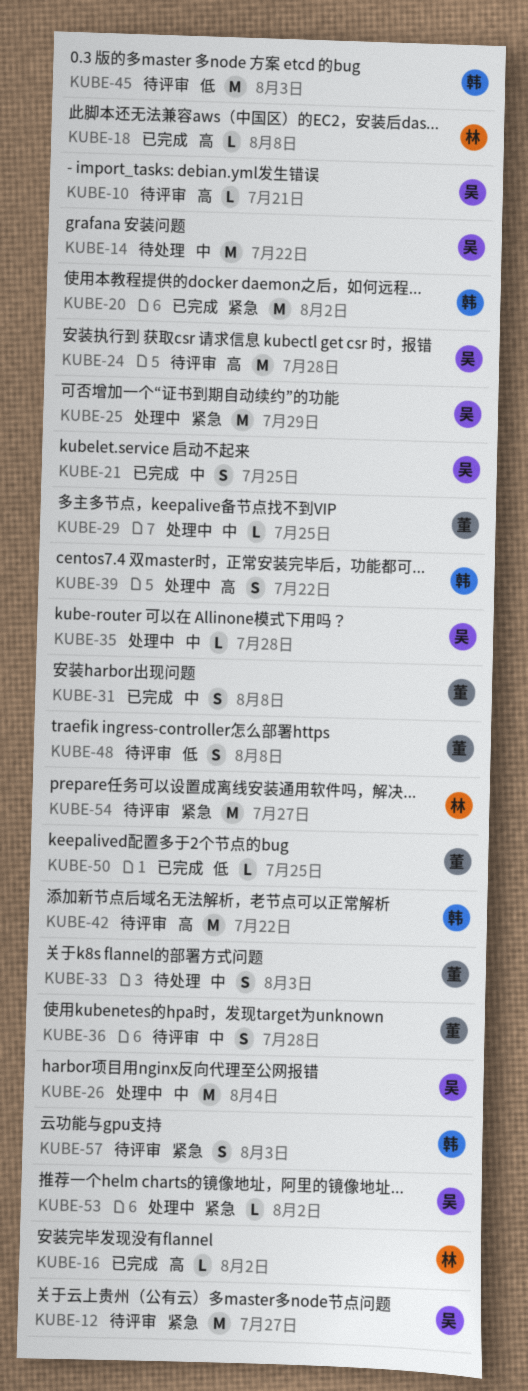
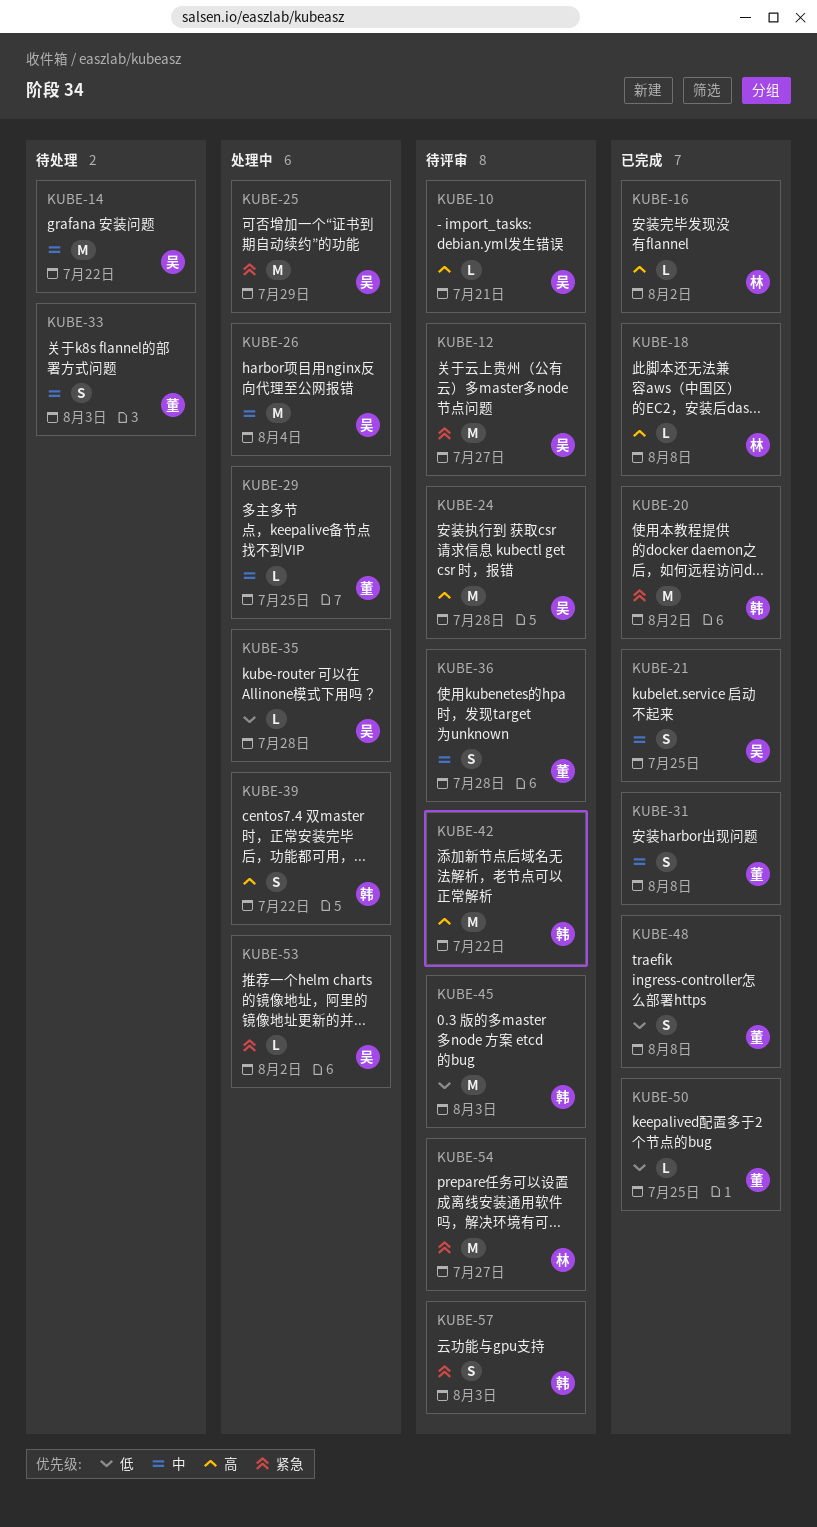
KUBE-35, priority: 中 -> 低
KUBE-48, status: 待评审 -> 已完成

